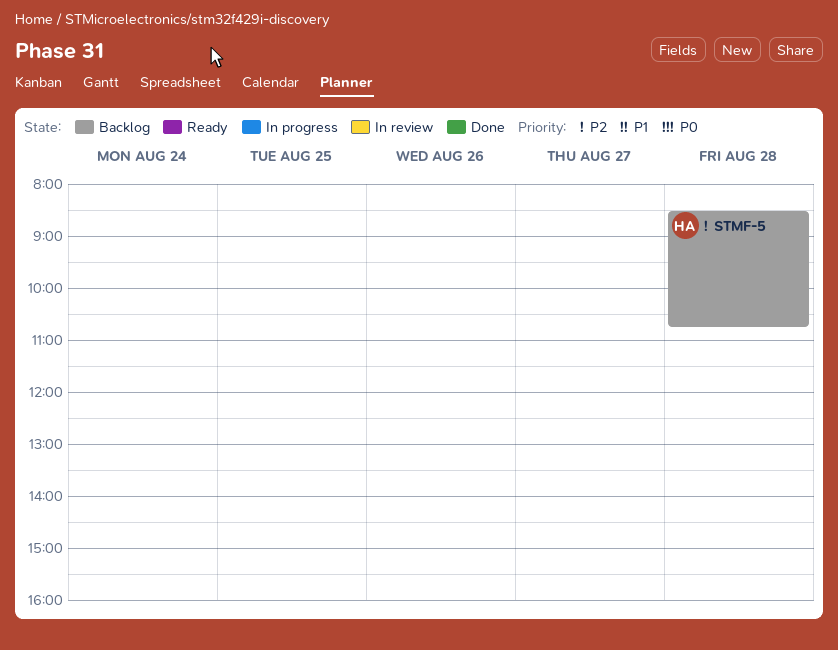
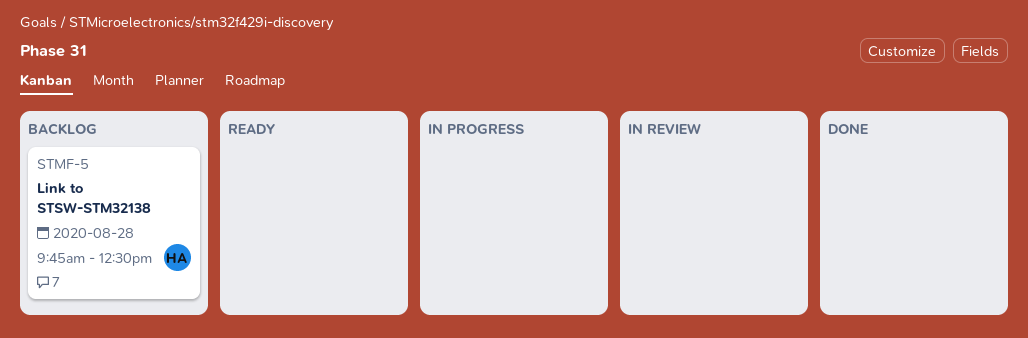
STMF-5, begins: 08:30 -> 09:45
STMF-5, ends: 10:45 -> 12:30

